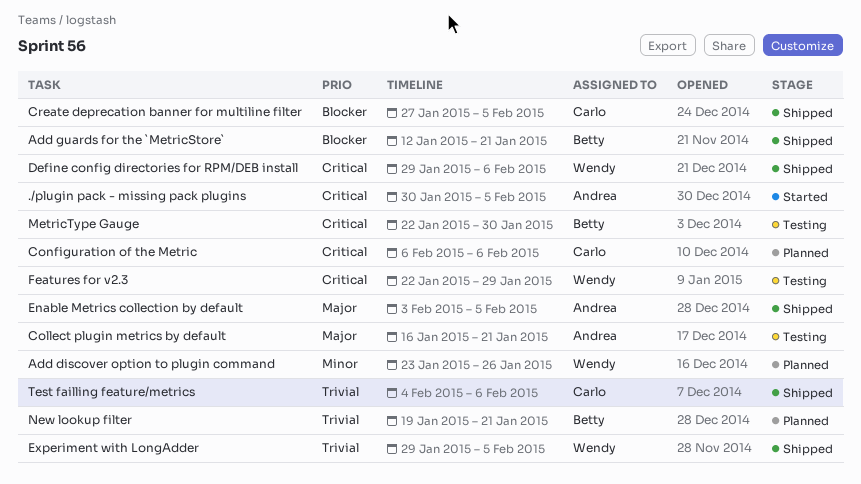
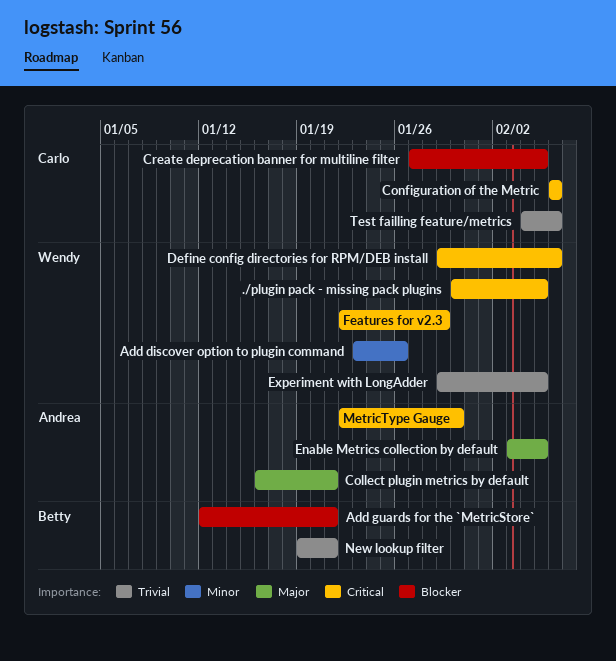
./plugin pack - missing pack plugins, owner: Andrea -> Wendy
MetricType Gauge, owner: Betty -> Andrea

